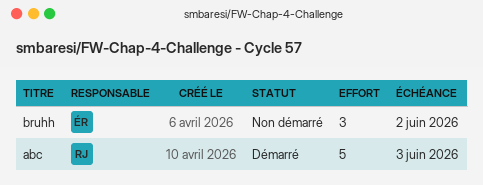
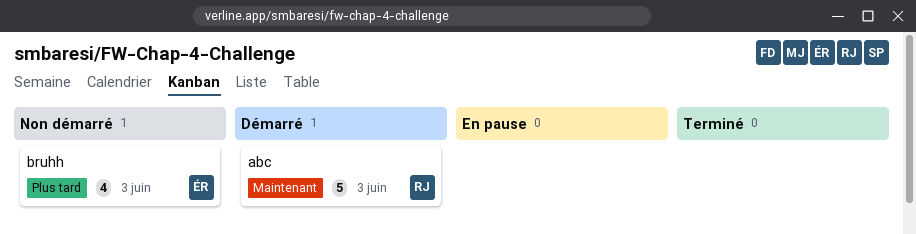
bruhh, estimate: 3 -> 4
bruhh, due: Jun 2 -> Jun 3

